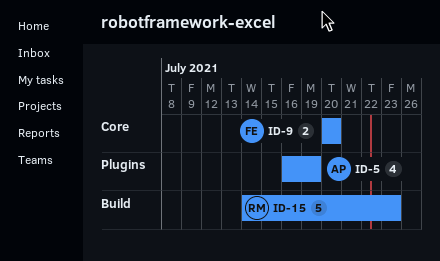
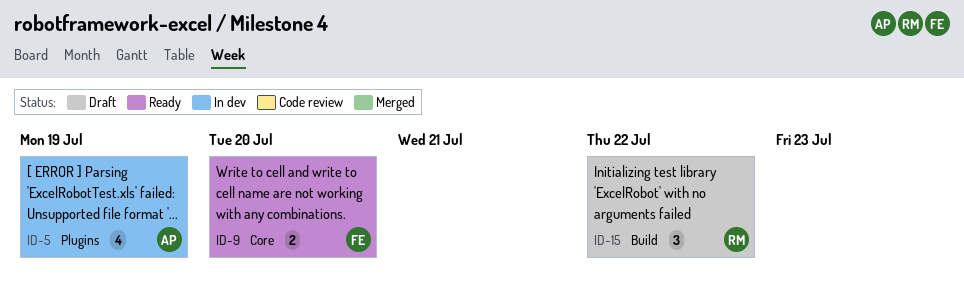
ID-15, estimate: 5 -> 3
ID-15, due: Jul 23 -> Jul 22

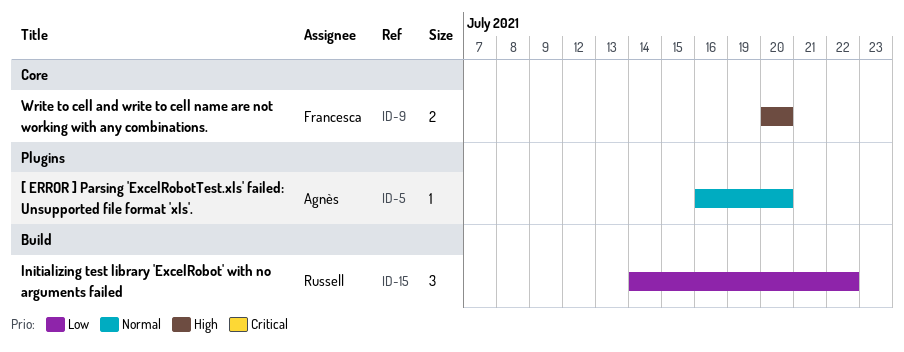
ID-5, estimate: 4 -> 1
ID-5, due: Jul 19 -> Jul 20

